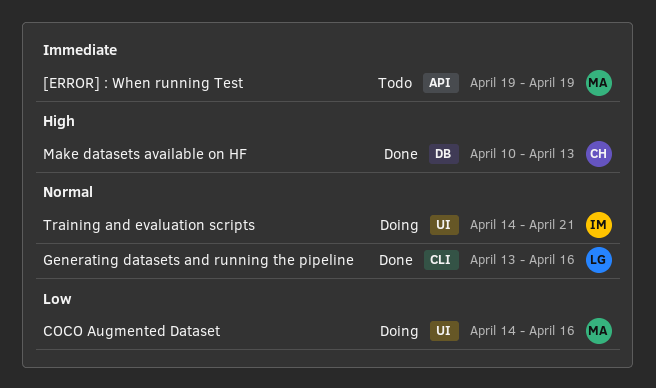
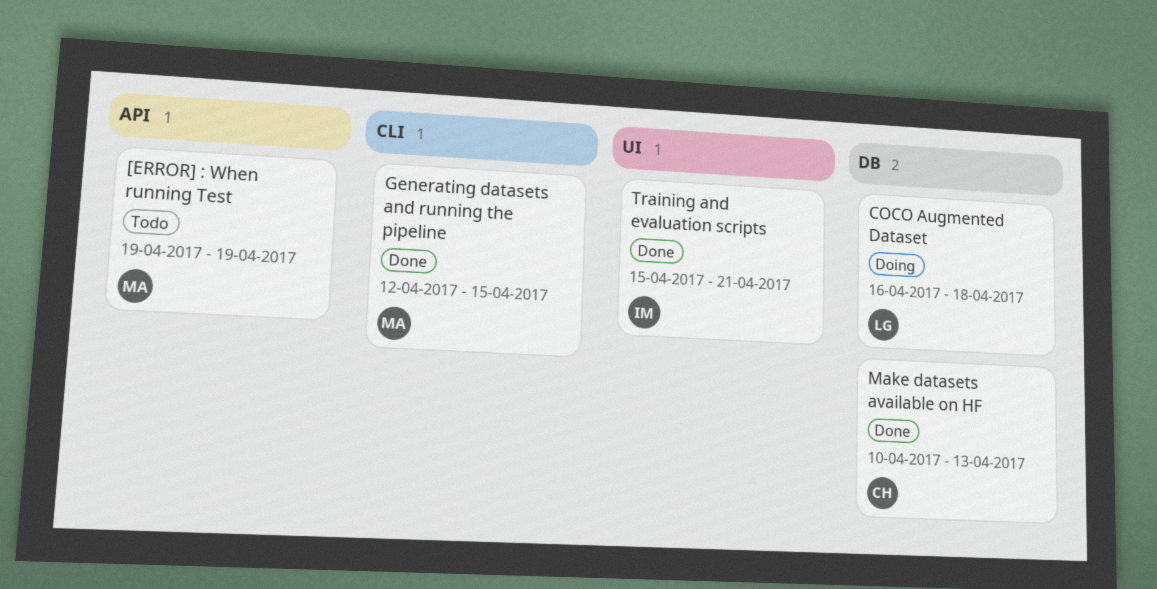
COCO Augmented Dataset, owner: MA -> LG
COCO Augmented Dataset, label: UI -> DB
COCO Augmented Dataset, start: Apr 14 -> Apr 16
COCO Augmented Dataset, due: Apr 16 -> Apr 18
Generating datasets and running the pipeline, owner: LG -> MA
Generating datasets and running the pipeline, start: Apr 13 -> Apr 12
Generating datasets and running the pipeline, due: Apr 16 -> Apr 15
Training and evaluation scripts, status: Doing -> Done
Training and evaluation scripts, start: Apr 14 -> Apr 15

